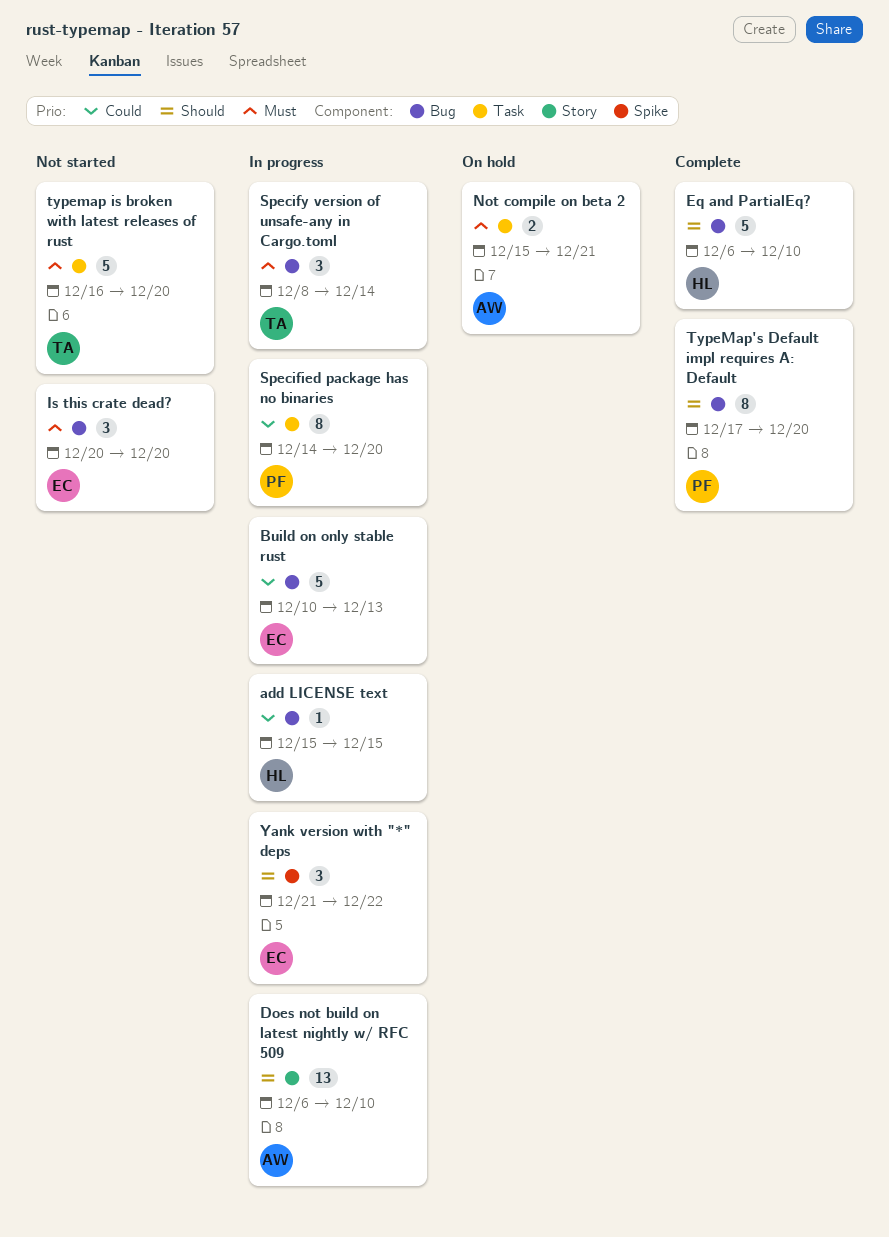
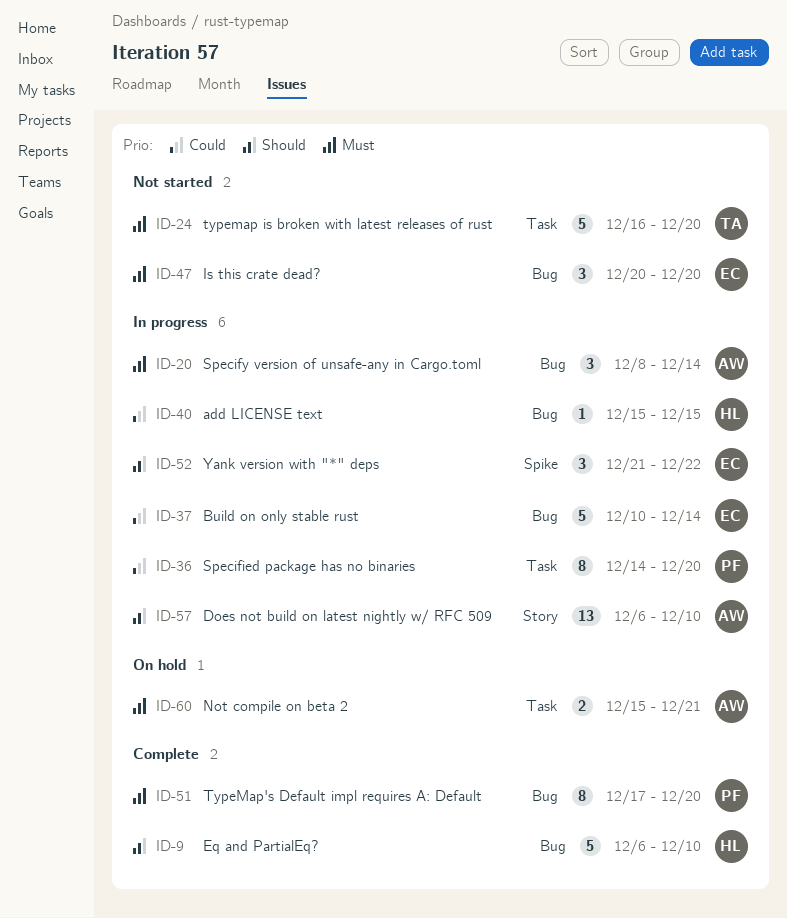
Build on only stable rust, due: Dec 13 -> Dec 14
Specify version of unsafe-any in Cargo.toml, owner: TA -> AW
TypeMap's Default impl requires A: Default, priority: Should -> Must

